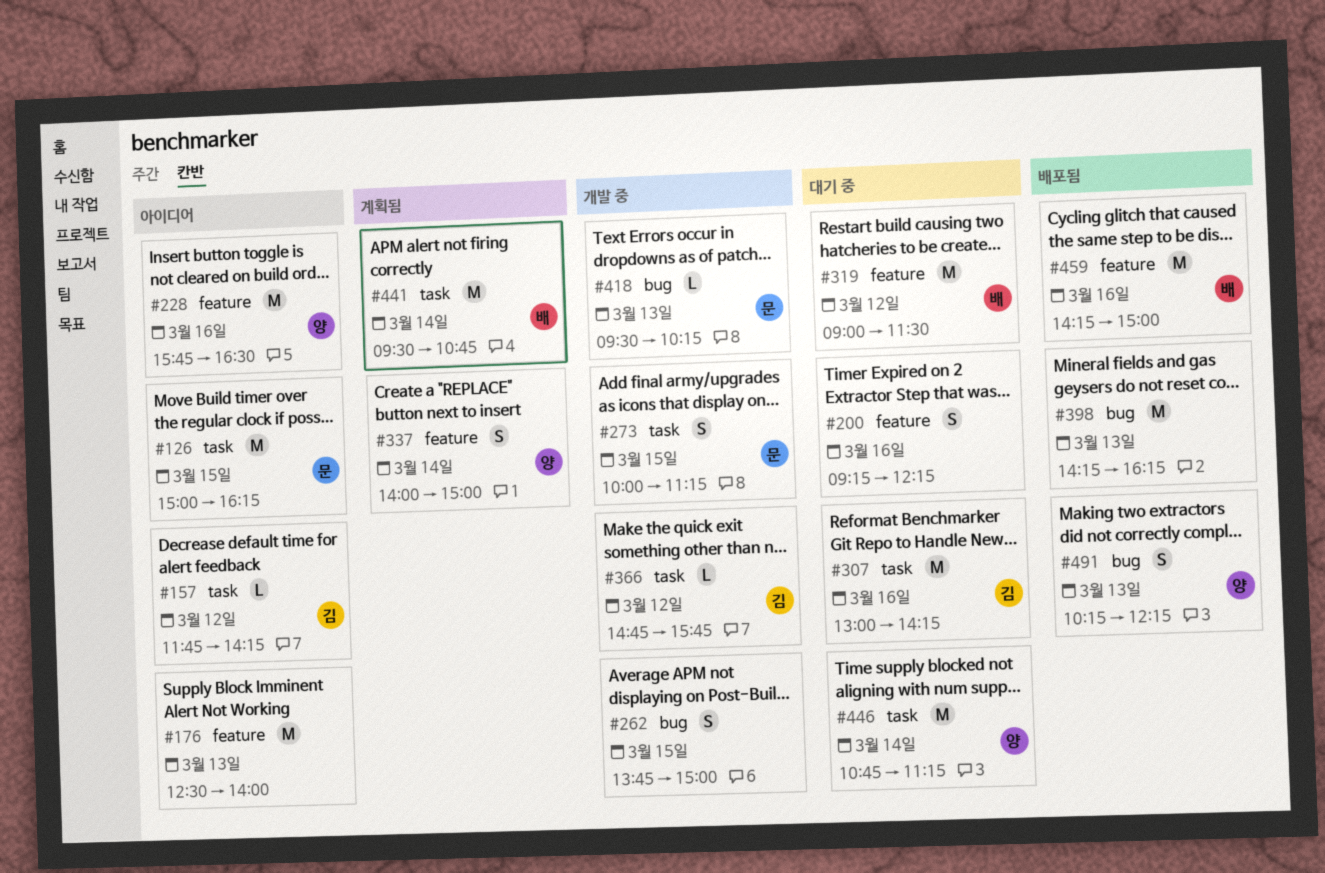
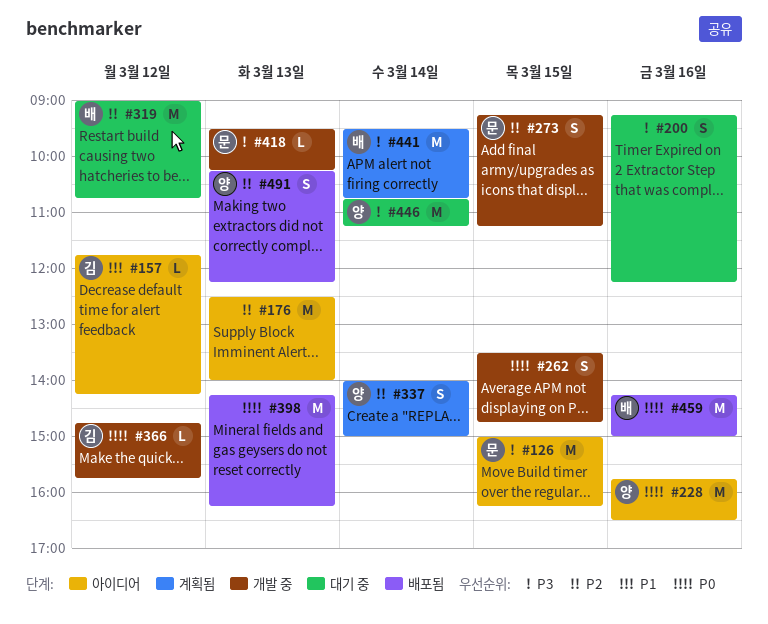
#262, begins: 13:45 -> 13:30
#262, ends: 15:00 -> 14:45
#273, begins: 10:00 -> 09:15
#307: present -> none
#319, ends: 11:30 -> 10:45

